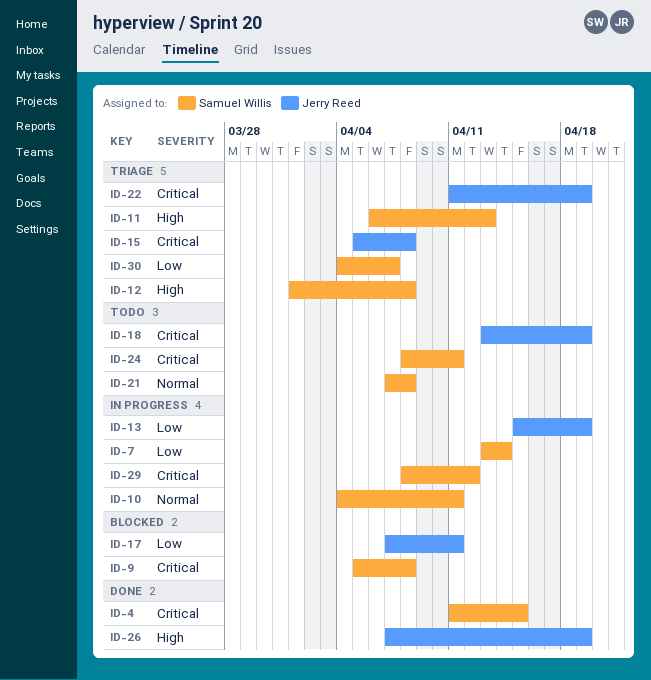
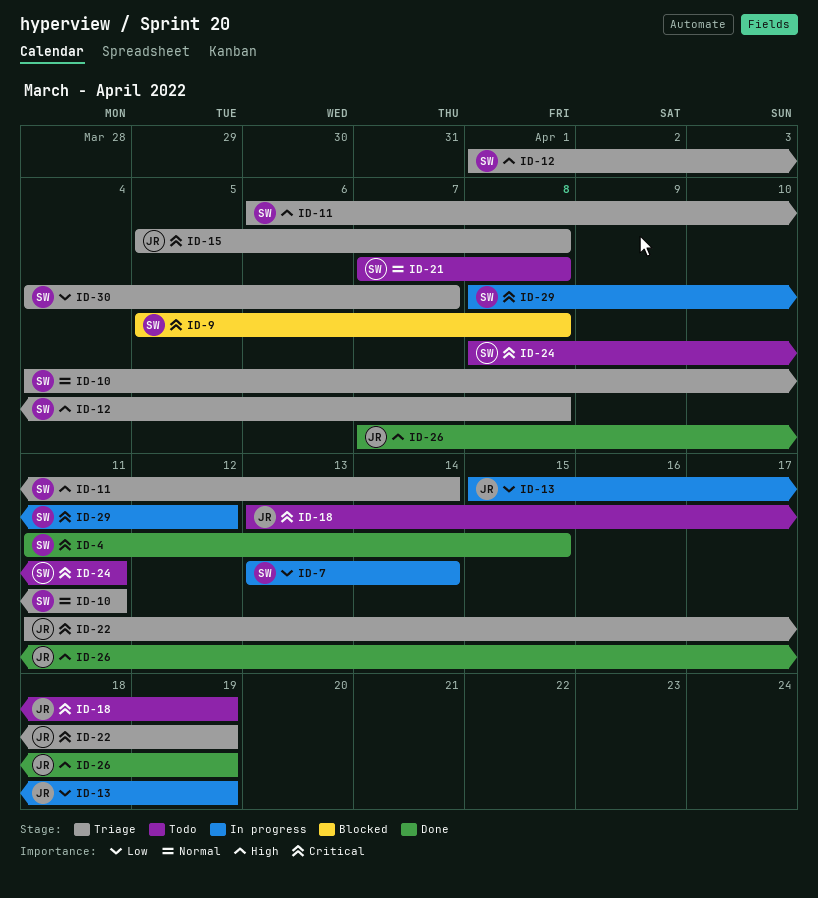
ID-10, status: In progress -> Triage
ID-11, due: Apr 13 -> Apr 14
ID-17: present -> none

